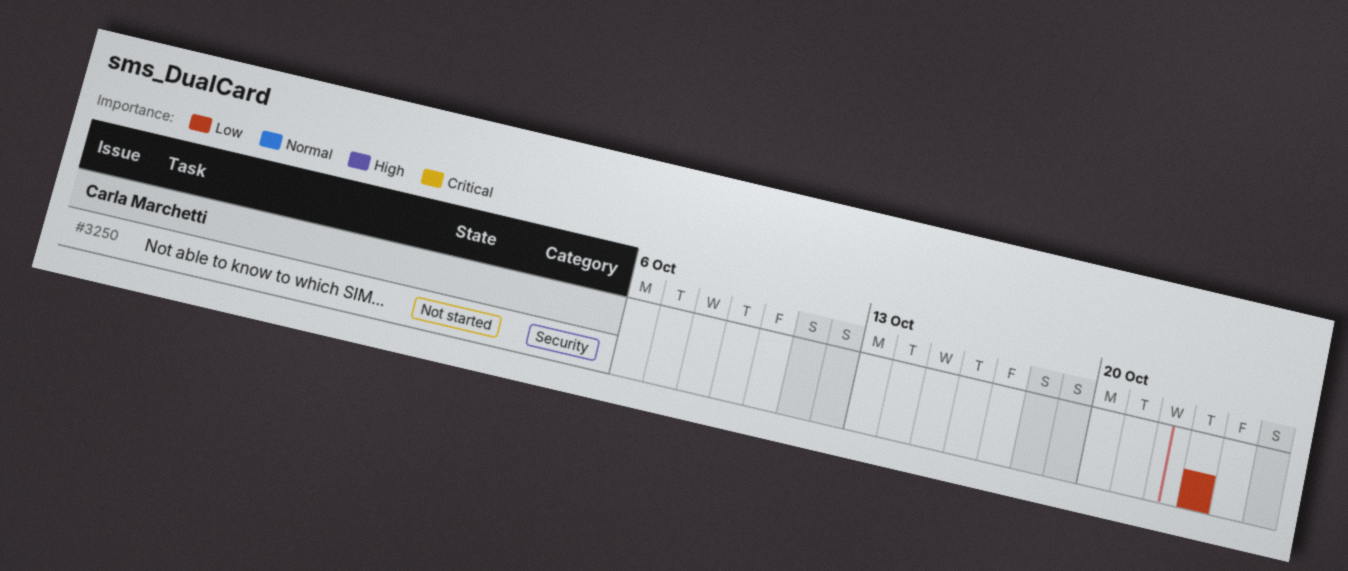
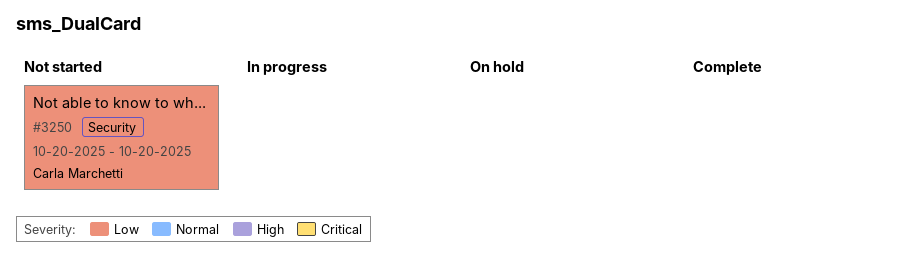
#3250, start: Oct 23 -> Oct 20
#3250, due: Oct 23 -> Oct 20

